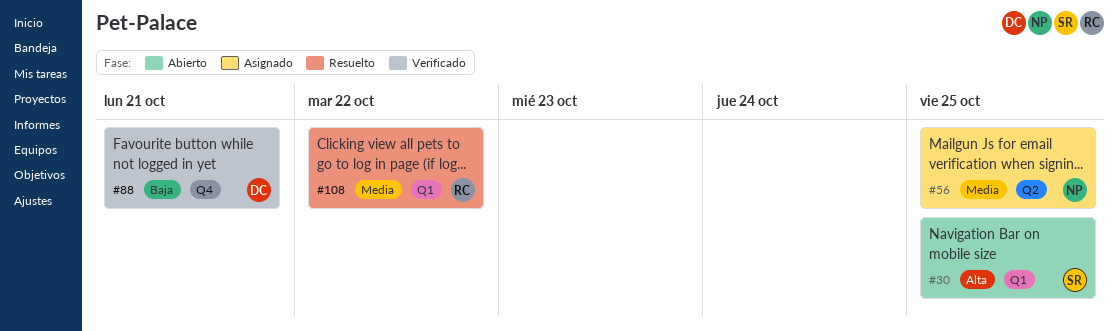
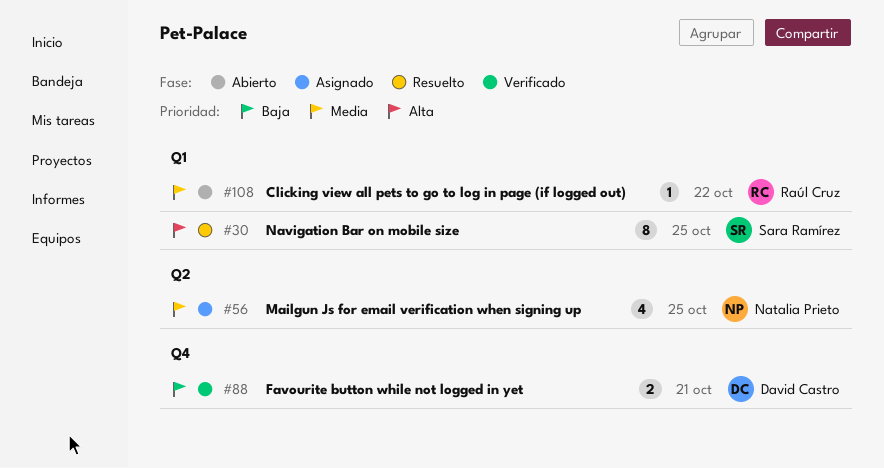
#30, status: Abierto -> Resuelto
#108, status: Resuelto -> Abierto

